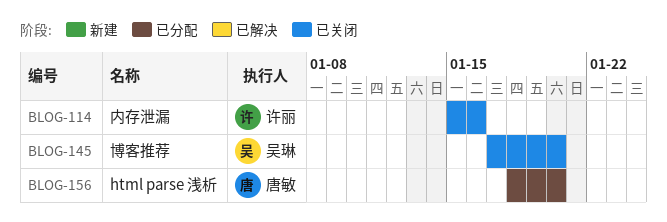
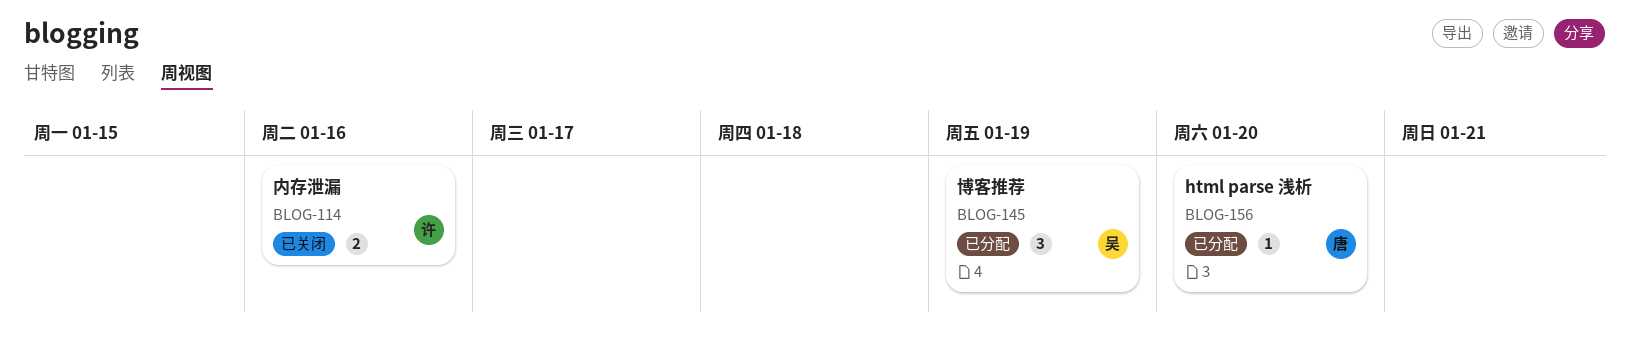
BLOG-145, status: 已关闭 -> 已分配
BLOG-145, due: Jan 20 -> Jan 19

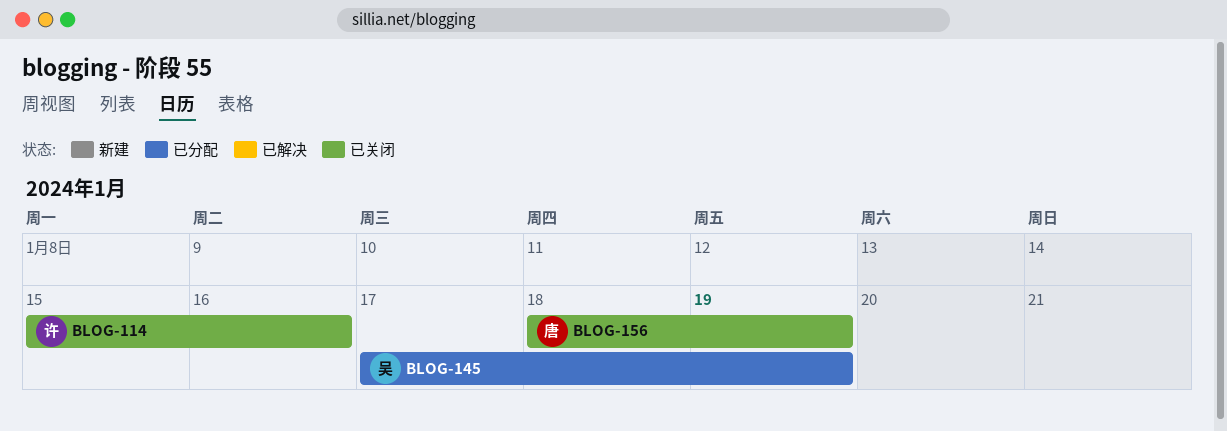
BLOG-156, status: 已分配 -> 已关闭
BLOG-156, due: Jan 20 -> Jan 19

